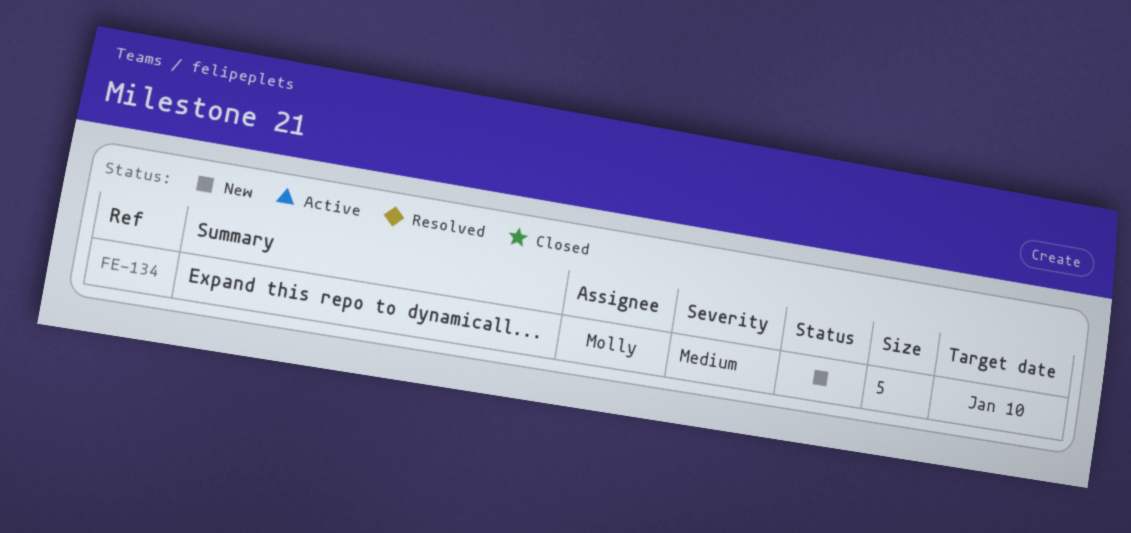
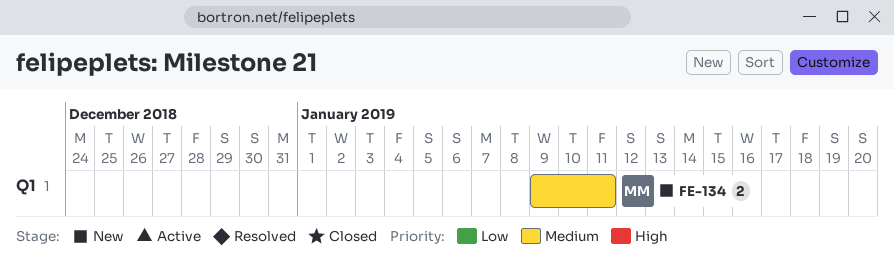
FE-134, estimate: 5 -> 2
FE-134, due: Jan 10 -> Jan 11

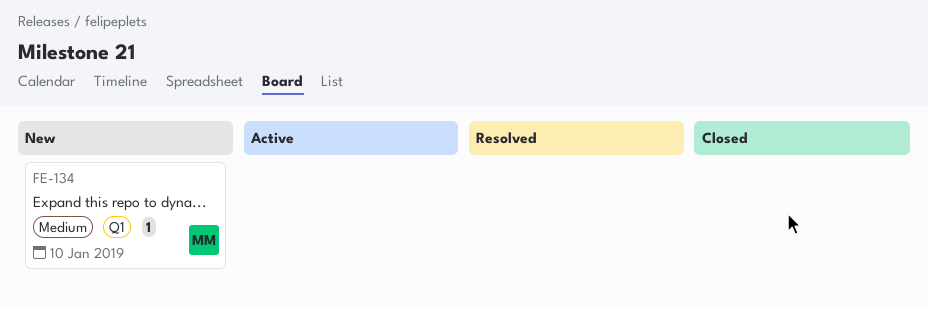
FE-134, estimate: 2 -> 1
FE-134, due: Jan 11 -> Jan 10

